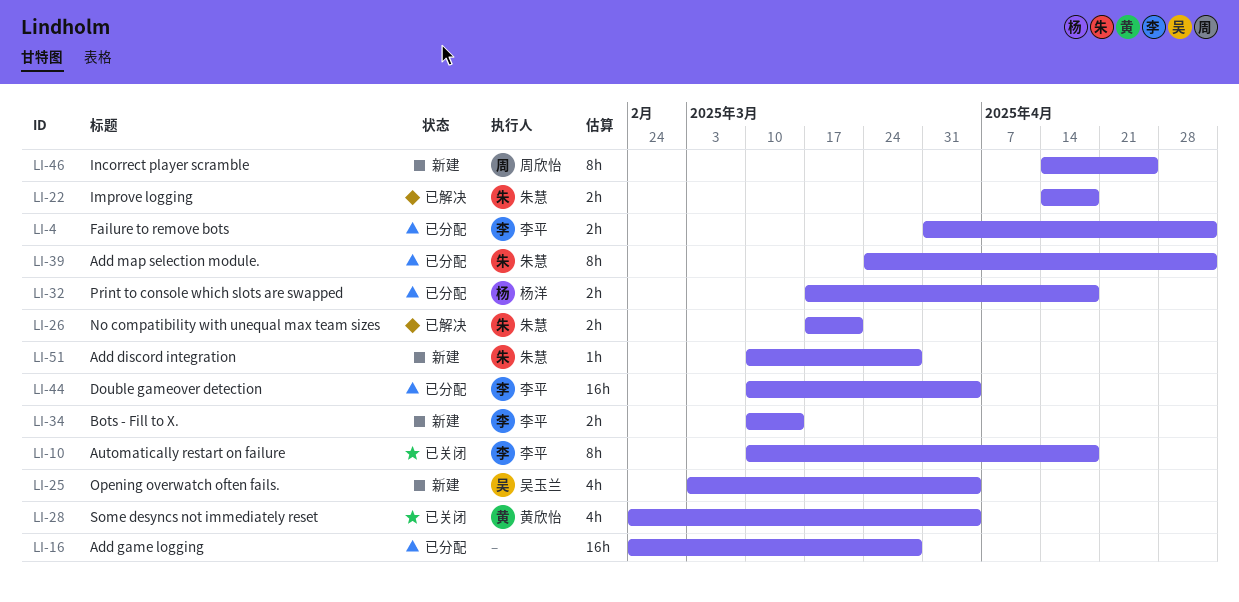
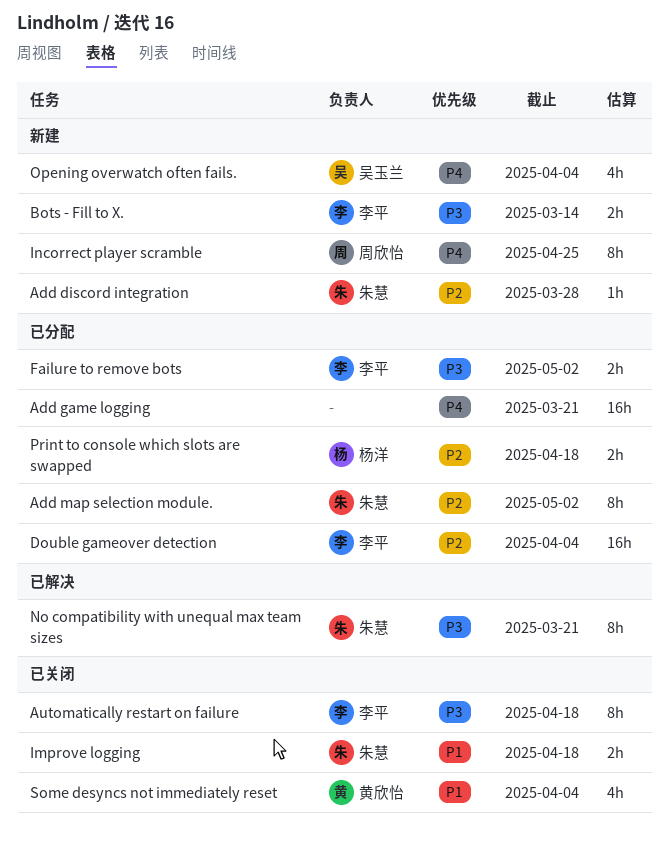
Add game logging, due: Mar 28 -> Mar 21
Improve logging, status: 已解决 -> 已关闭
No compatibility with unequal max team sizes, estimate: 2h -> 8h

